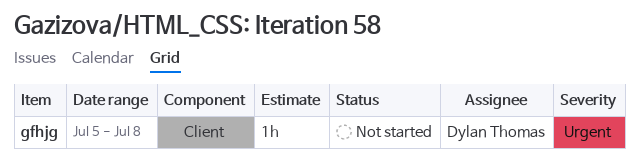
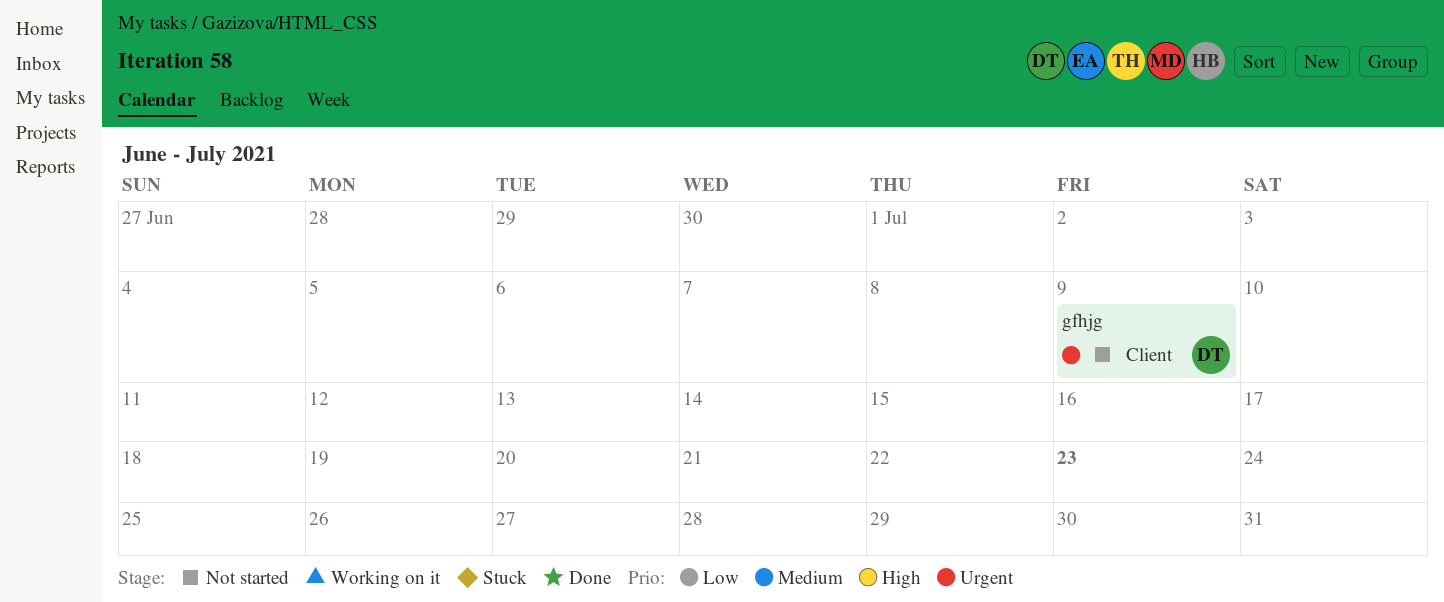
gfhjg, due: Jul 8 -> Jul 9

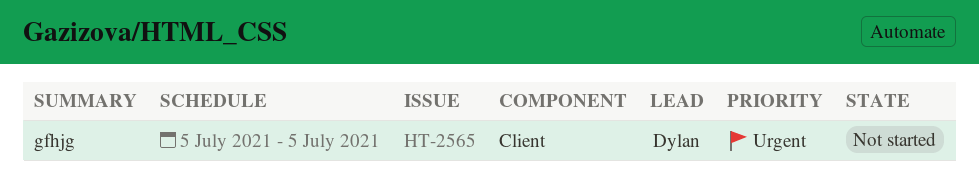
gfhjg, due: Jul 9 -> Jul 5

